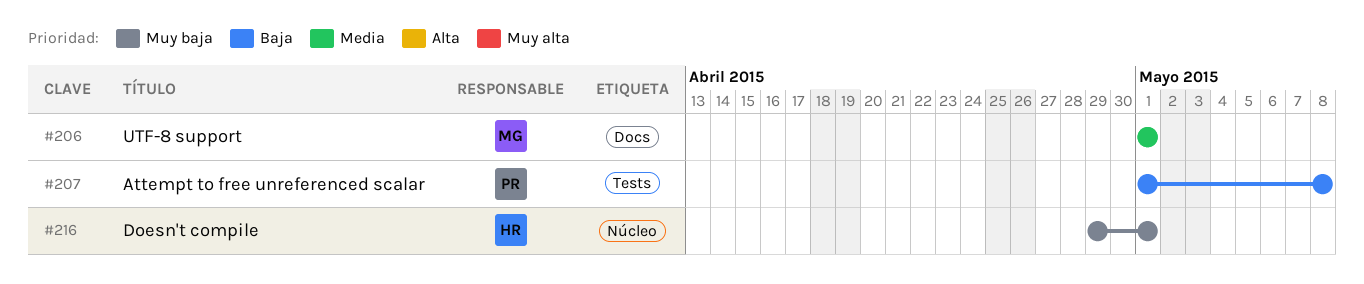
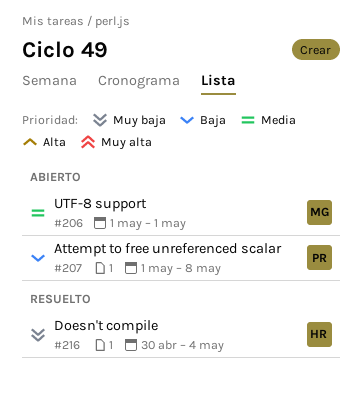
#216, start: Apr 29 -> Apr 30
#216, due: May 1 -> May 4

